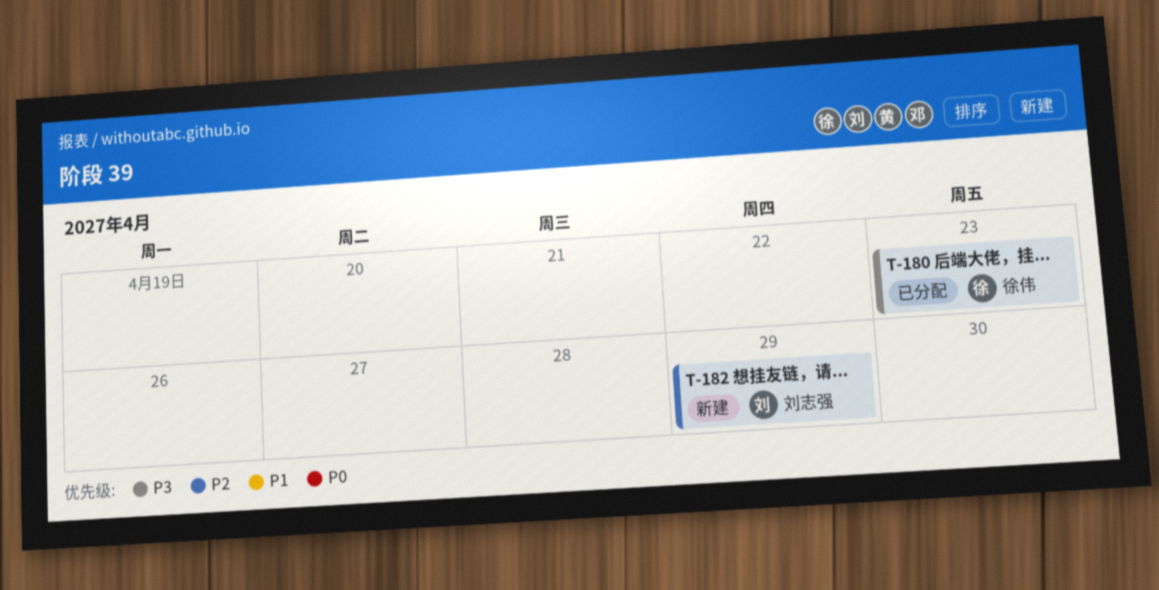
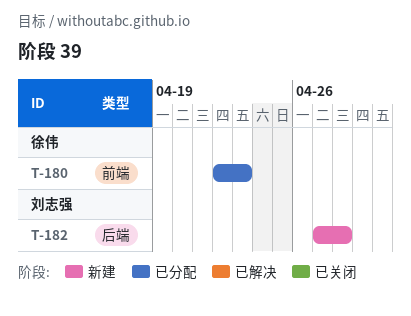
T-182, due: Apr 29 -> Apr 28

